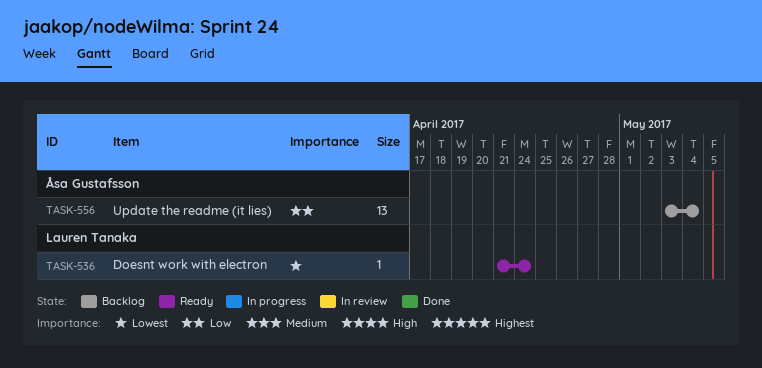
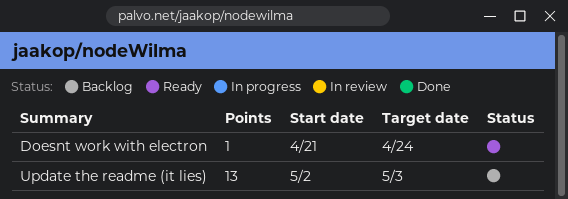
Update the readme (it lies), start: May 3 -> May 2
Update the readme (it lies), due: May 4 -> May 3

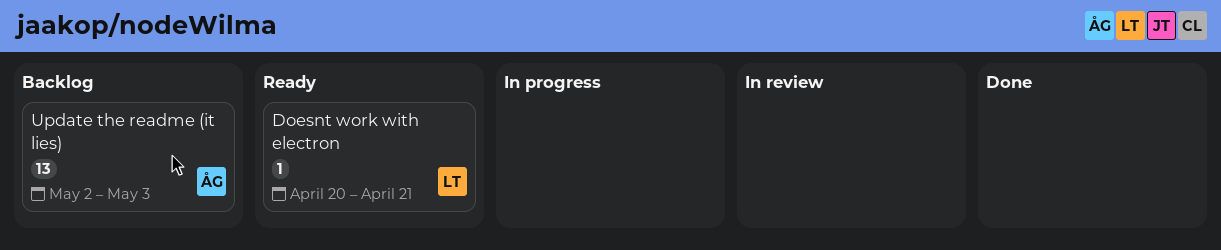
Doesnt work with electron, start: Apr 21 -> Apr 20
Doesnt work with electron, due: Apr 24 -> Apr 21

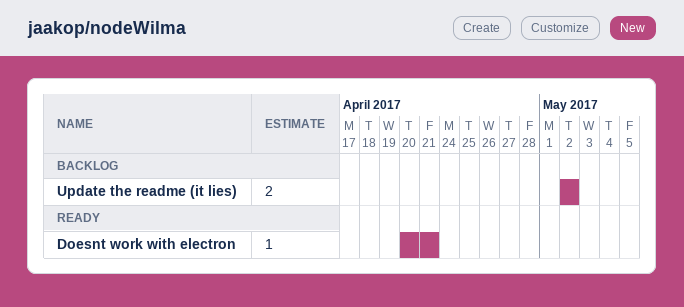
Update the readme (it lies), estimate: 13 -> 2
Update the readme (it lies), due: May 3 -> May 2

